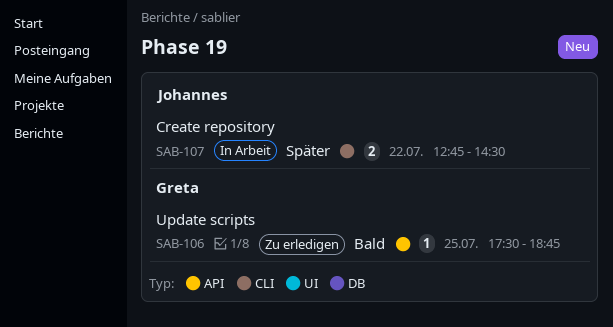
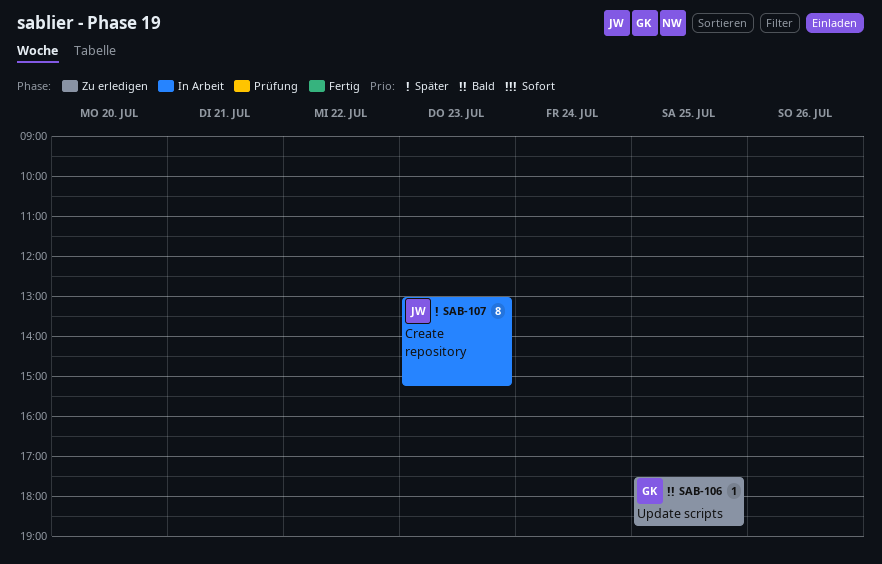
SAB-107, estimate: 2 -> 8
SAB-107, day: Jul 22 -> Jul 23
SAB-107, begins: 12:45 -> 13:00
SAB-107, ends: 14:30 -> 15:15

